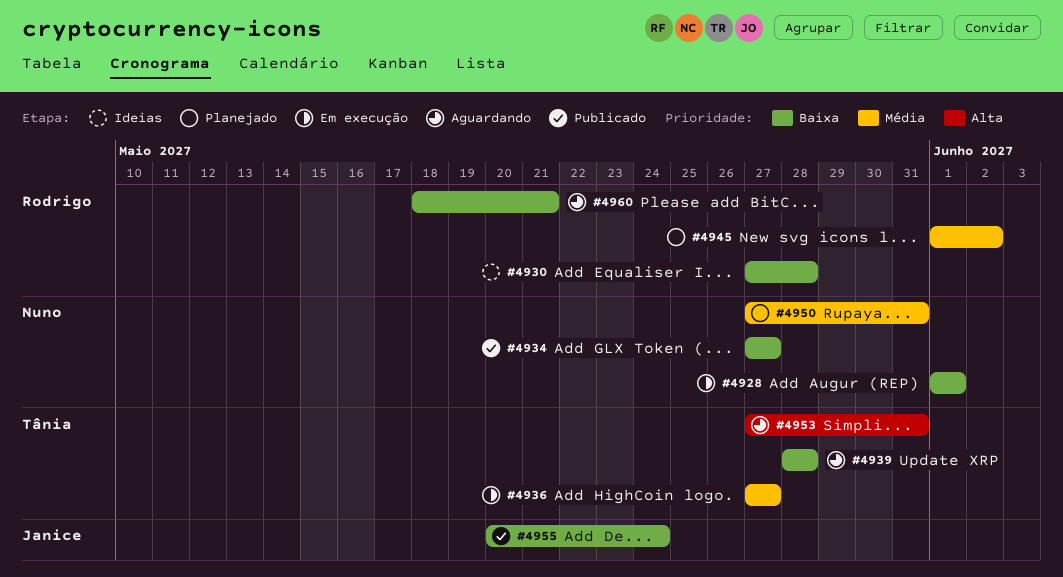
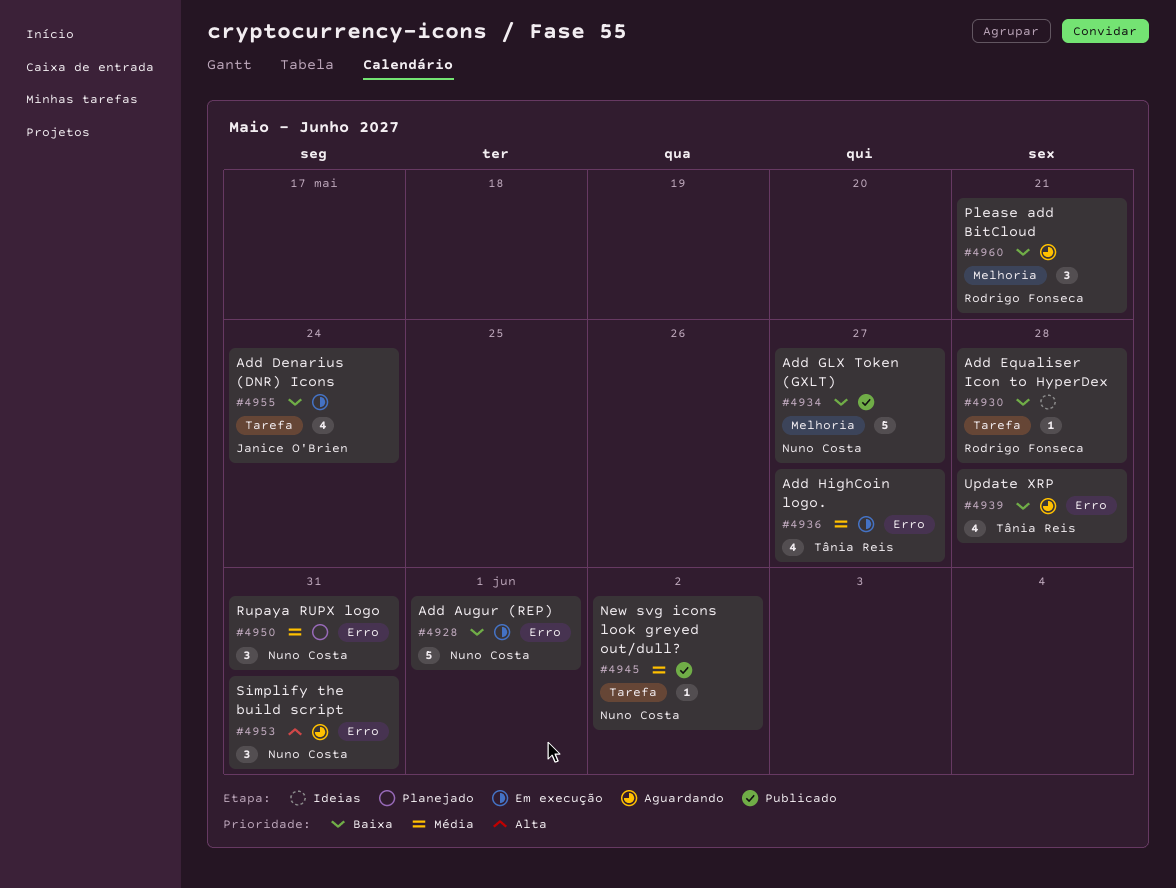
#4945, status: Planejado -> Publicado
#4945, owner: Rodrigo Fonseca -> Nuno Costa
#4953, owner: Tânia Reis -> Nuno Costa
#4955, status: Publicado -> Em execução

